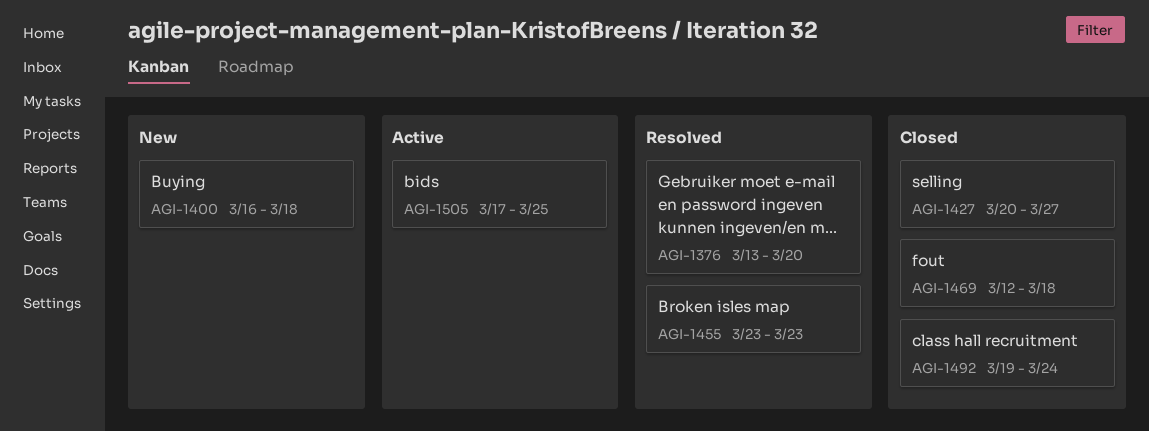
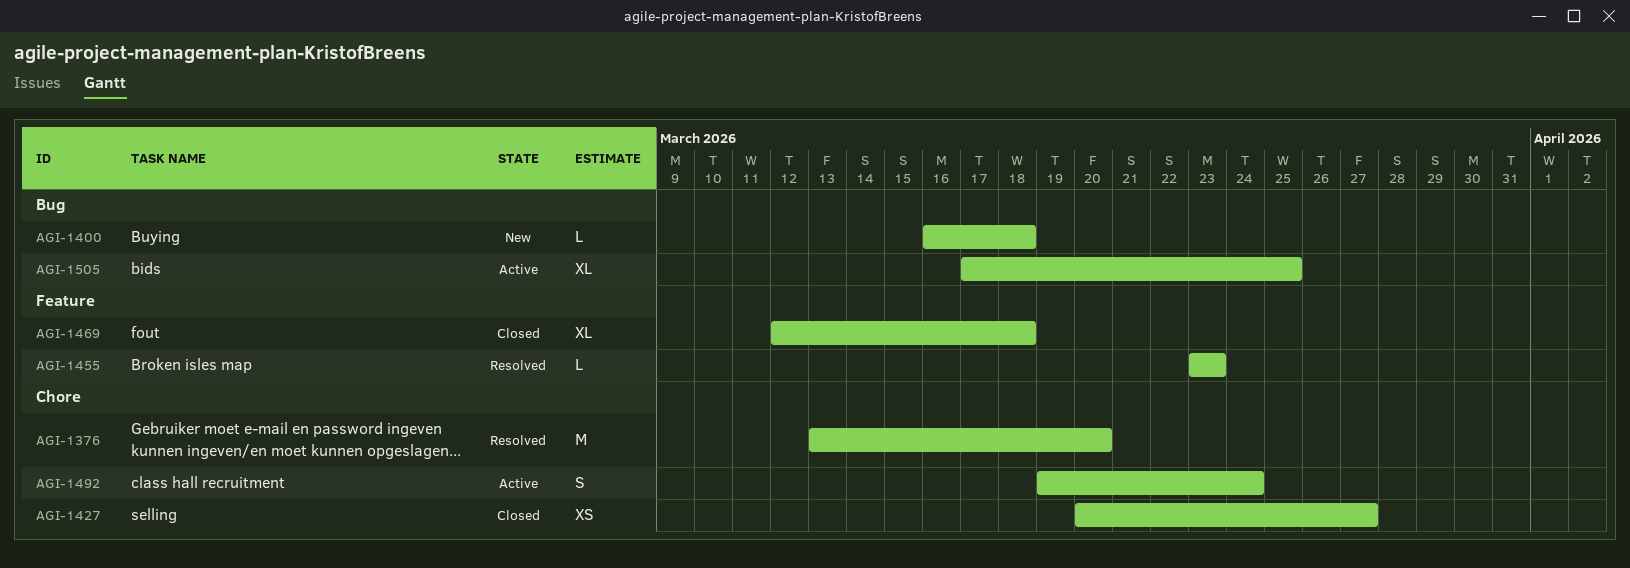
AGI-1492, status: Closed -> Active

